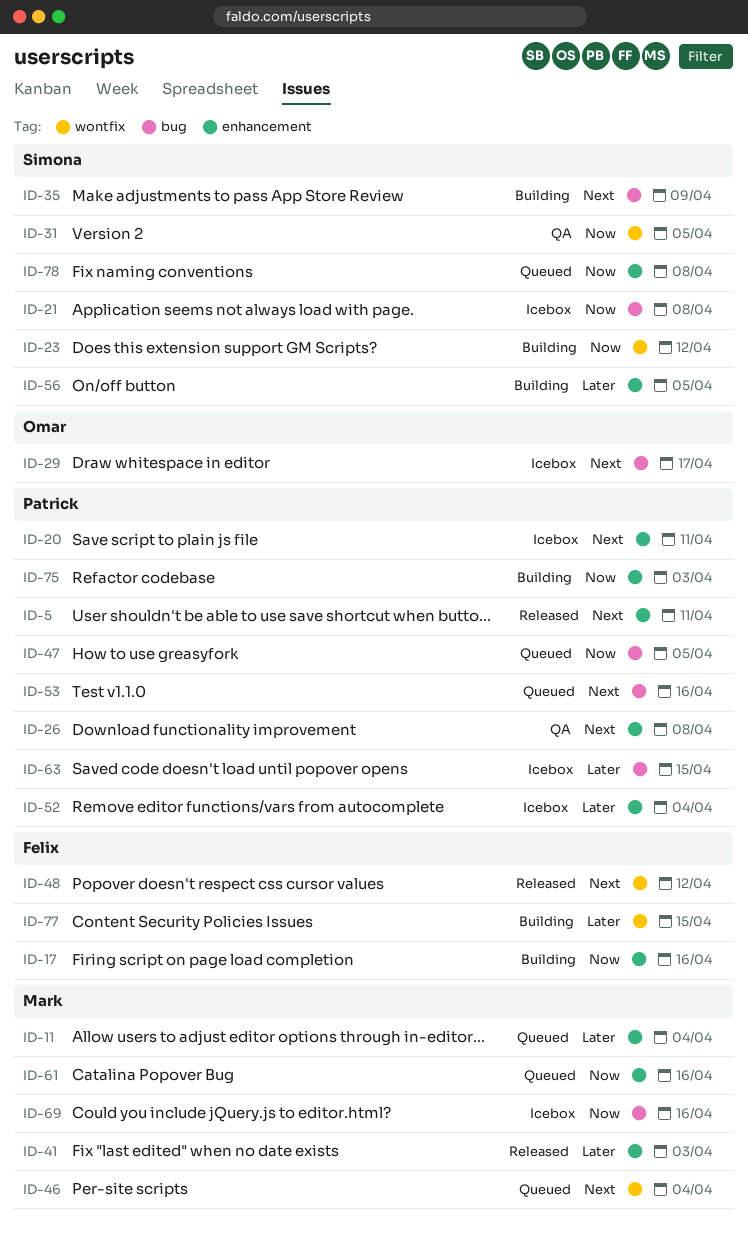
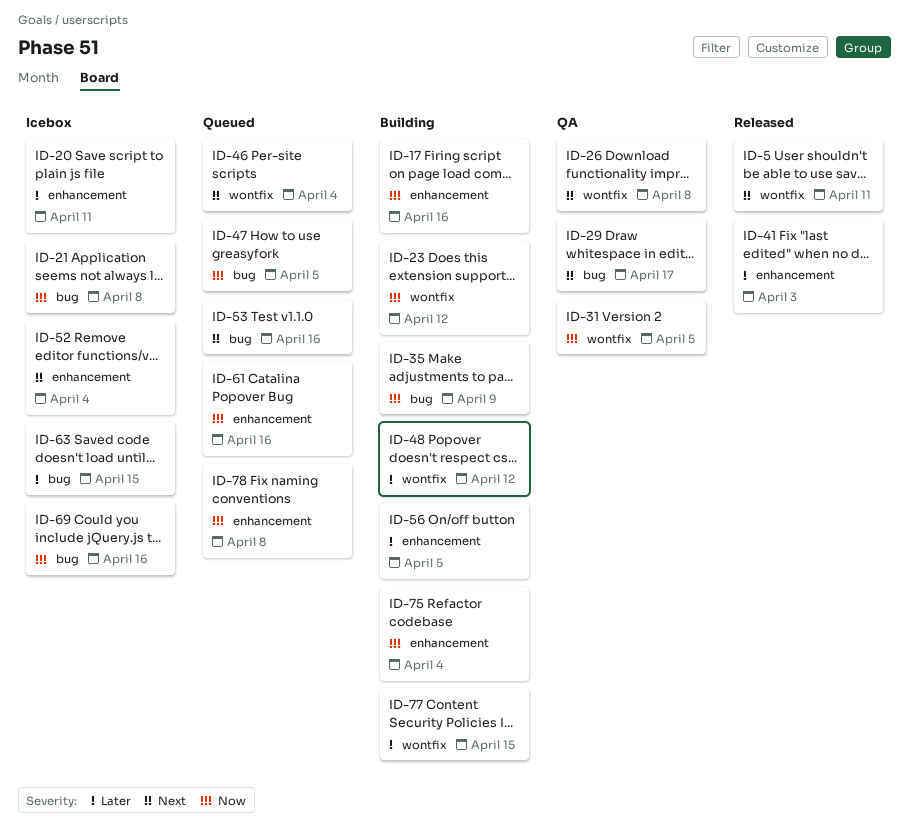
ID-5, label: enhancement -> wontfix
ID-11: present -> none
ID-20, priority: Next -> Later
ID-26, label: enhancement -> wontfix
ID-29, status: Icebox -> QA
ID-35, priority: Next -> Now
ID-48, status: Released -> Building
ID-48, priority: Next -> Later
ID-52, priority: Later -> Next
ID-75, due: Apr 3 -> Apr 4

